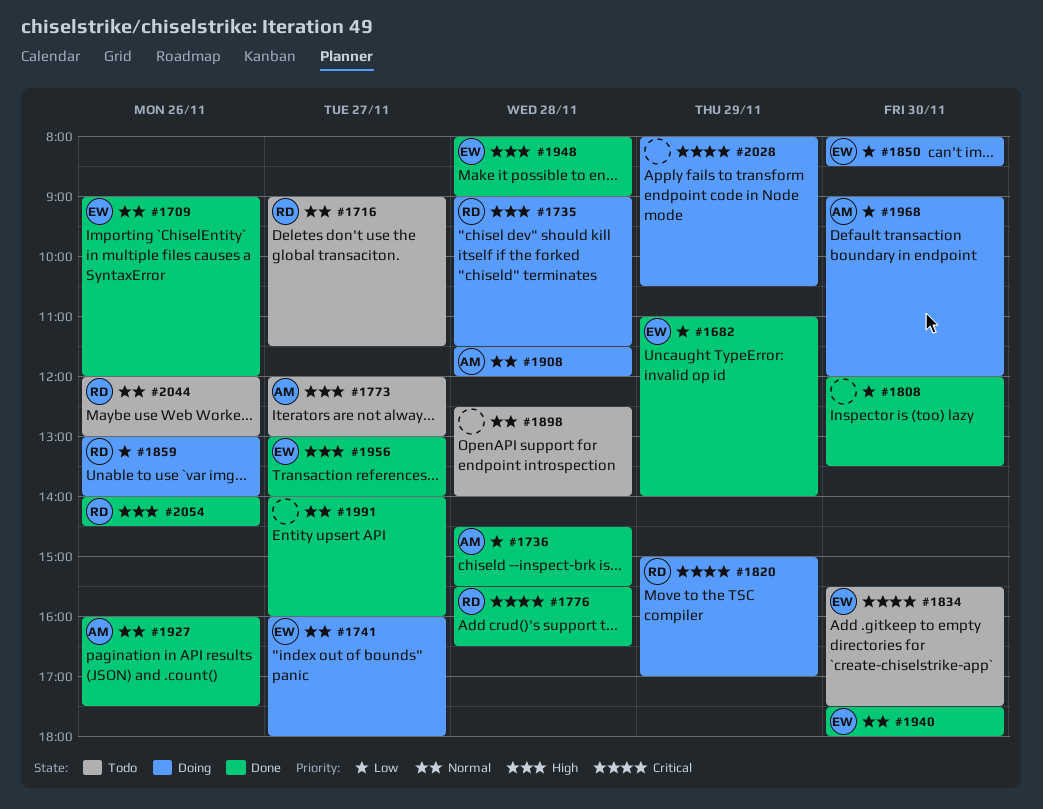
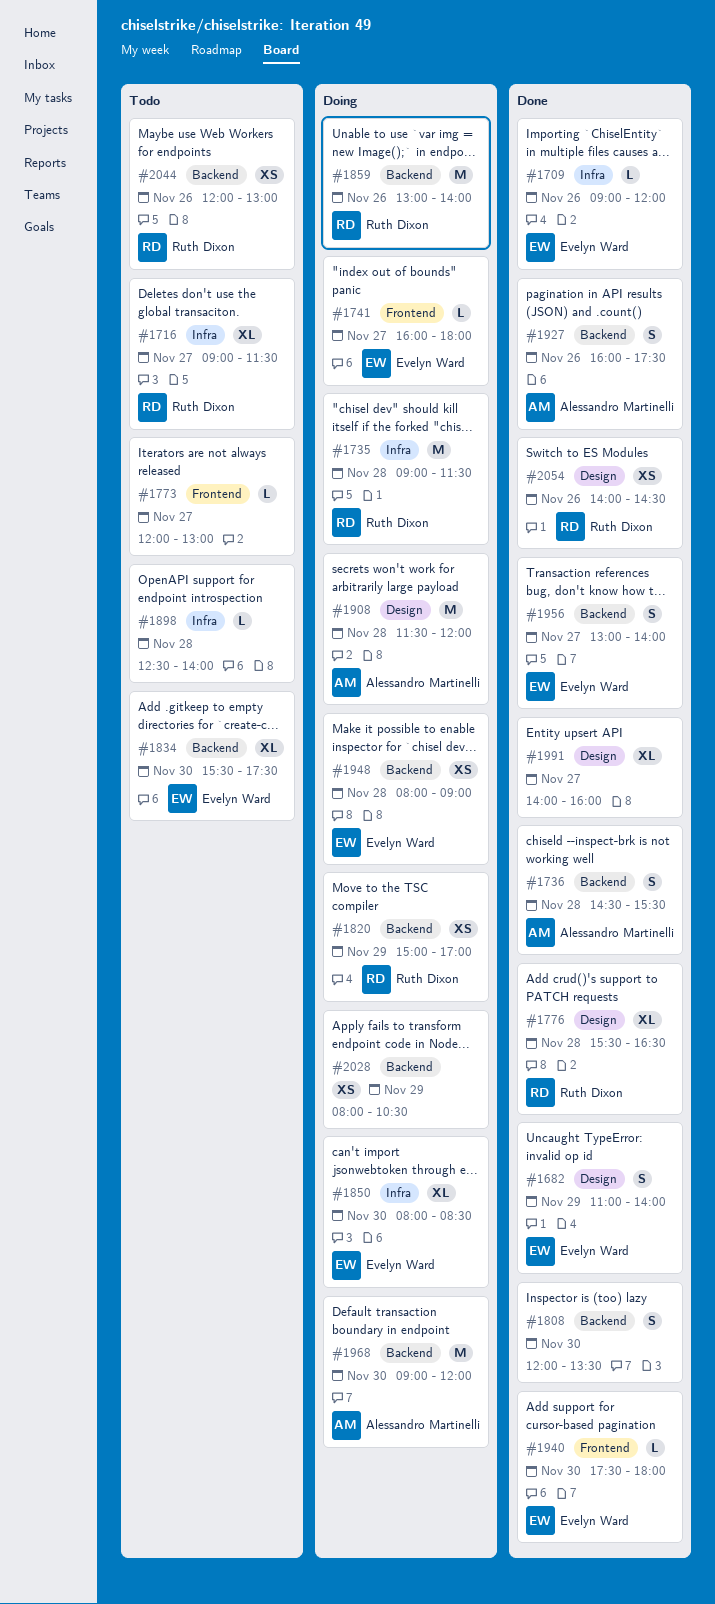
#1773, owner: Alessandro Martinelli -> none
#1948, status: Done -> Doing

